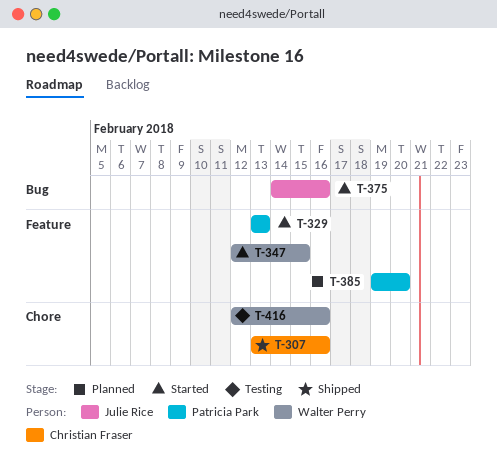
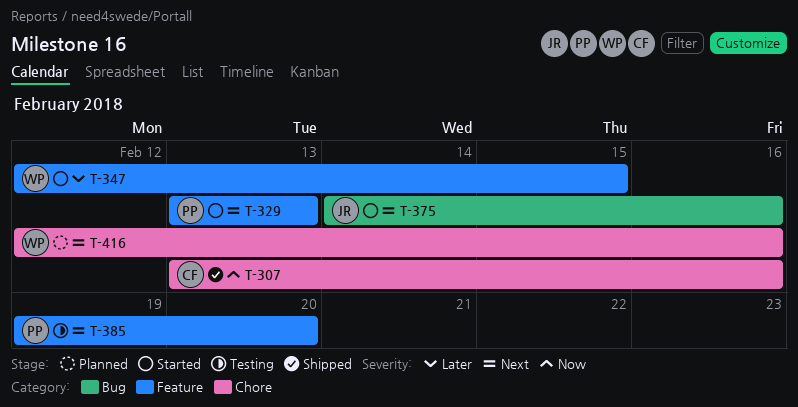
T-385, status: Planned -> Testing
T-416, status: Testing -> Planned

